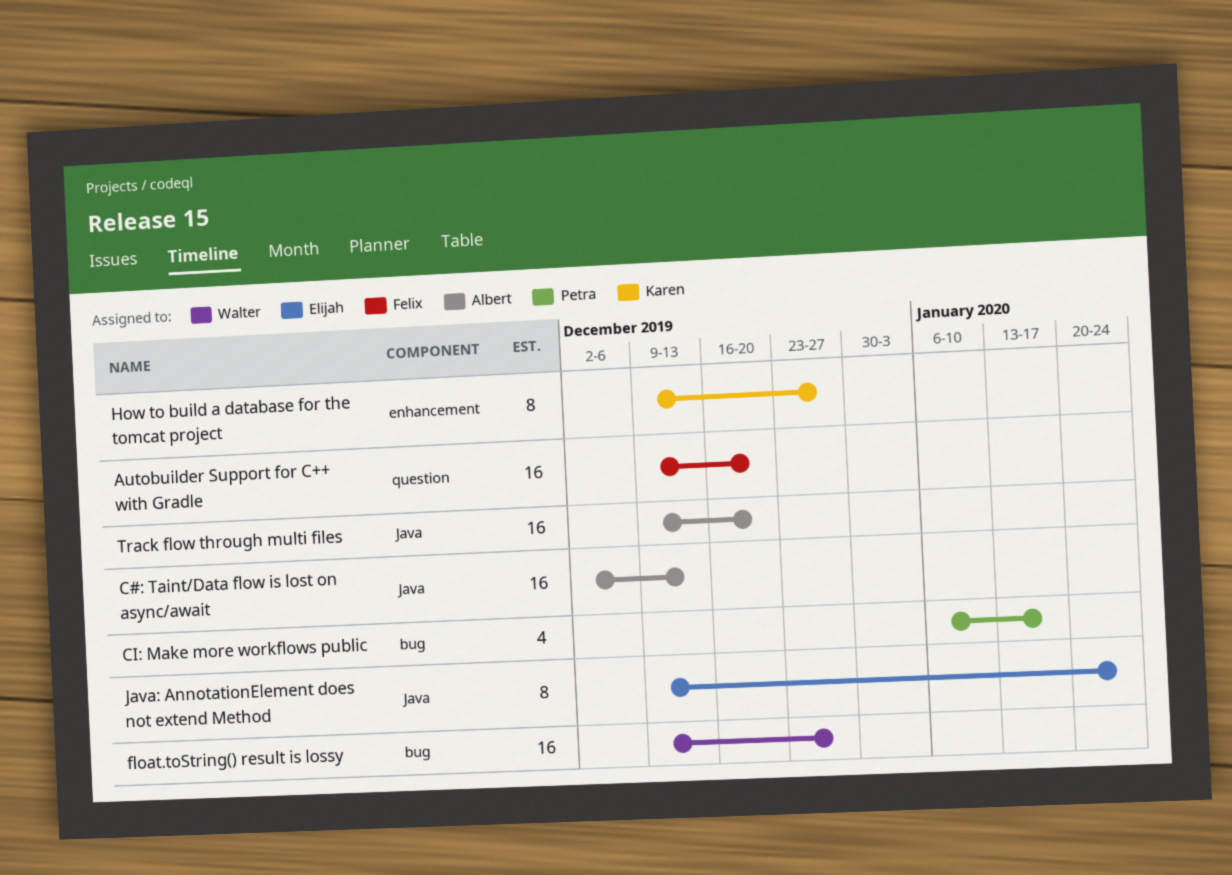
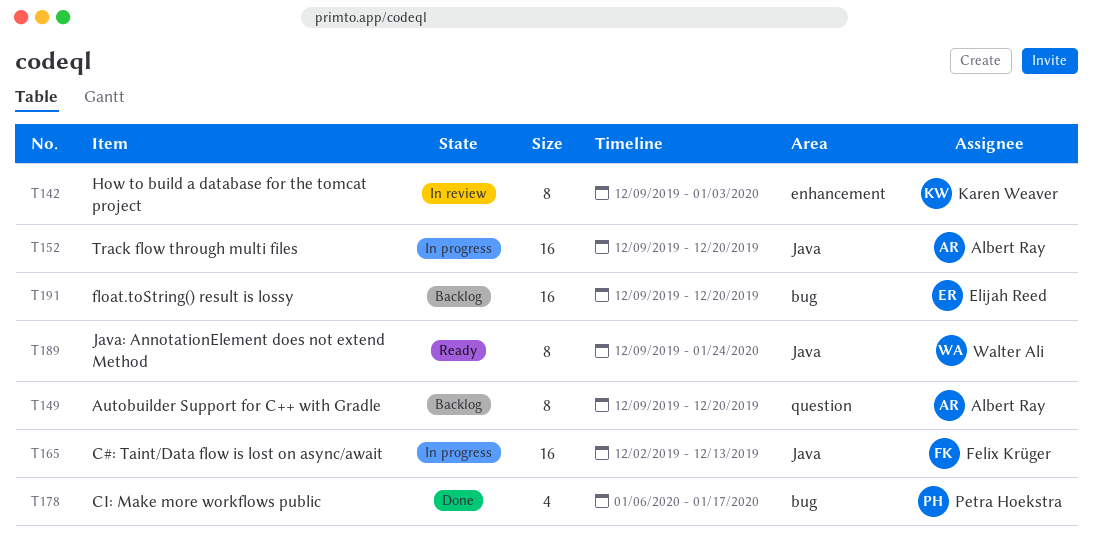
Autobuilder Support for C++ with Gradle, owner: Felix Krüger -> Albert Ray
Autobuilder Support for C++ with Gradle, estimate: 16 -> 8
C#: Taint/Data flow is lost on async/await, owner: Albert Ray -> Felix Krüger
float.toString() result is lossy, owner: Walter Ali -> Elijah Reed
float.toString() result is lossy, due: Dec 27 -> Dec 20
How to build a database for the tomcat project, due: Dec 27 -> Jan 3
Java: AnnotationElement does not extend Method, owner: Elijah Reed -> Walter Ali

